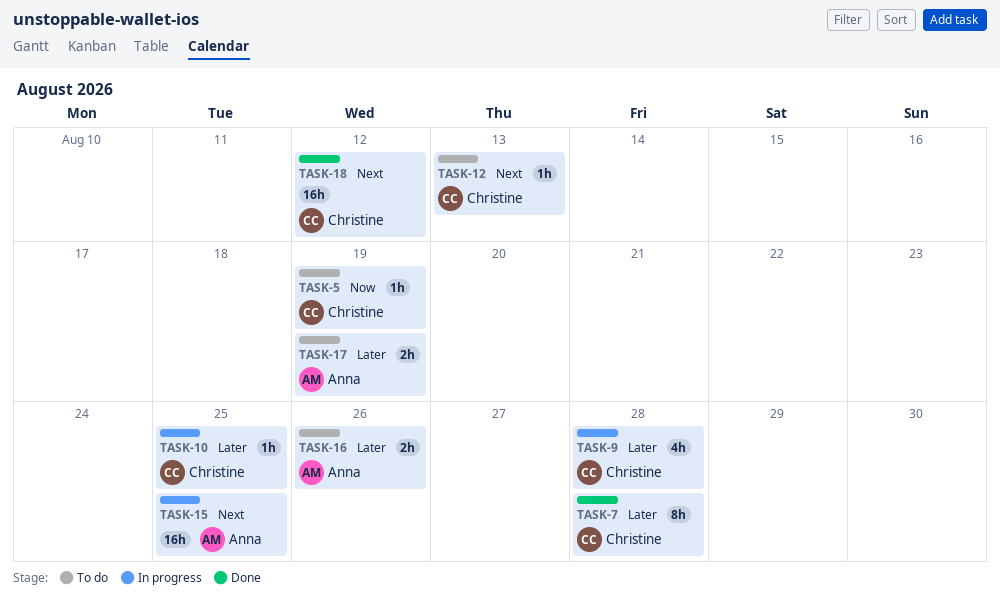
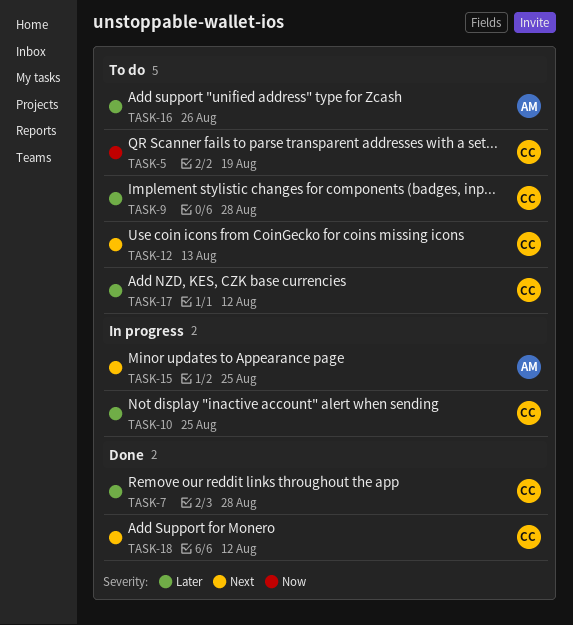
TASK-9, status: In progress -> To do
TASK-17, owner: Anna -> Christine
TASK-17, due: Aug 19 -> Aug 12

